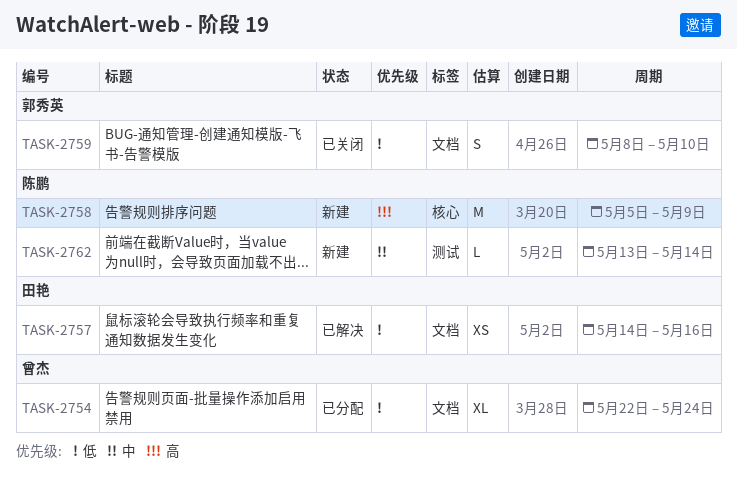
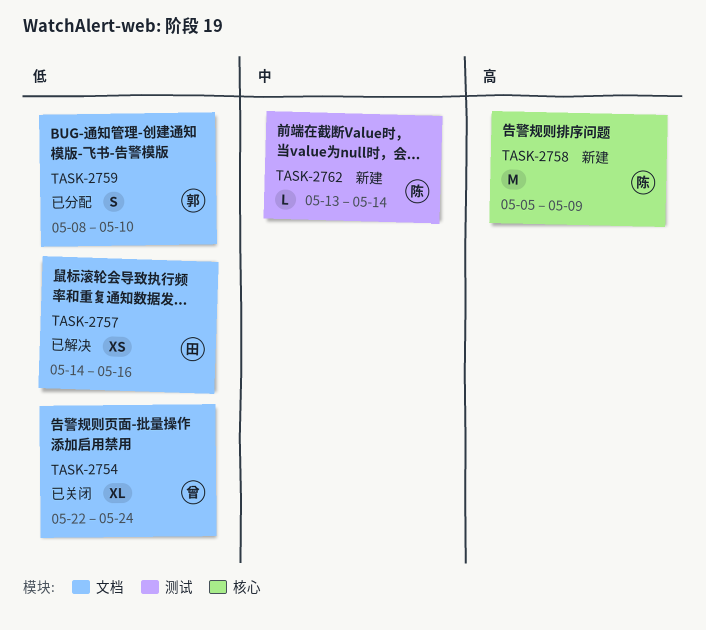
TASK-2754, status: 已分配 -> 已关闭
TASK-2759, status: 已关闭 -> 已分配

